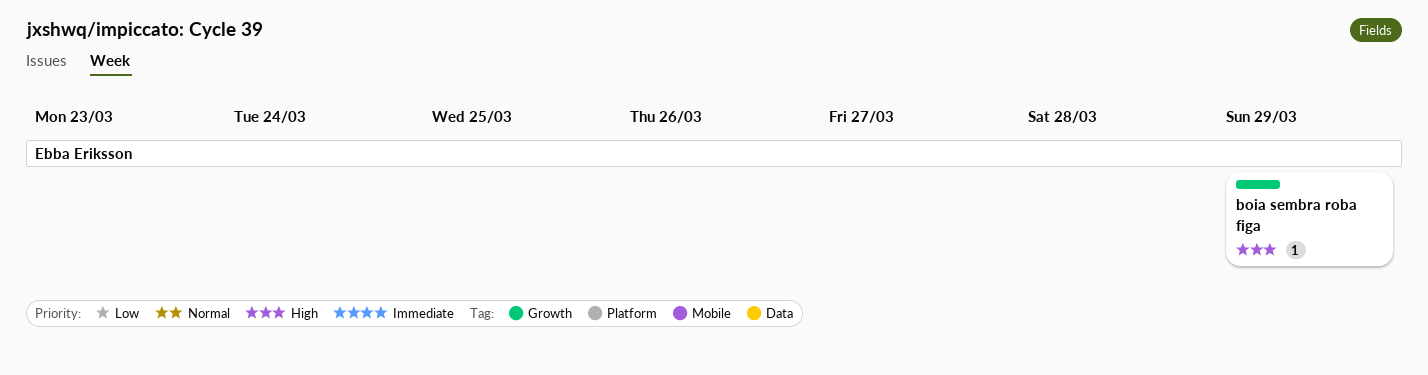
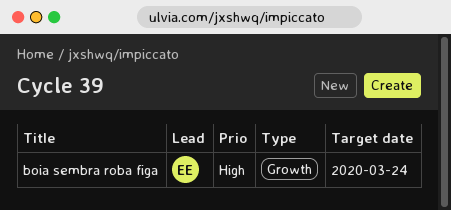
boia sembra roba figa, due: Mar 29 -> Mar 24

